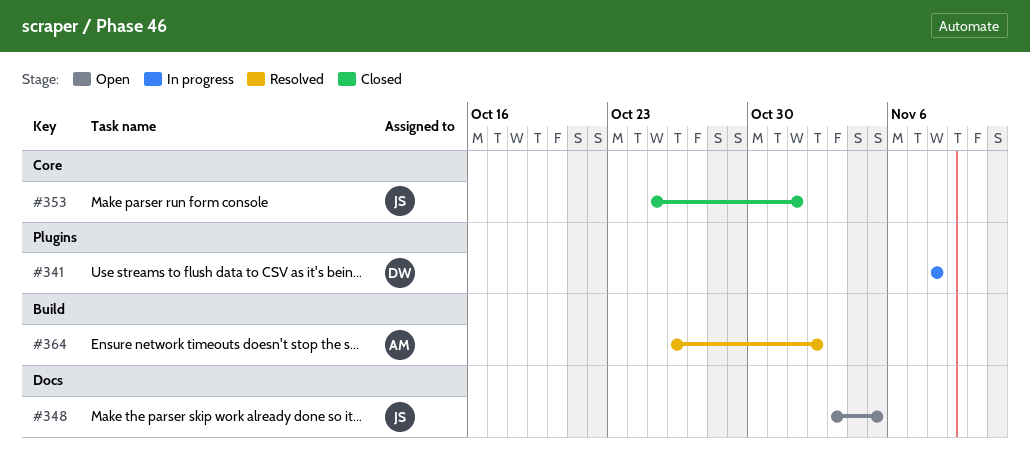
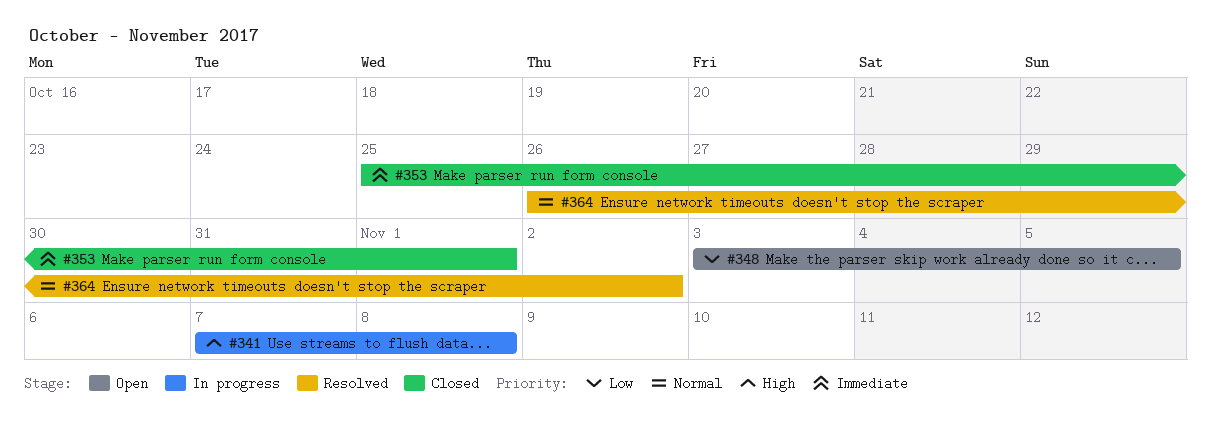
#341, start: Nov 8 -> Nov 7

